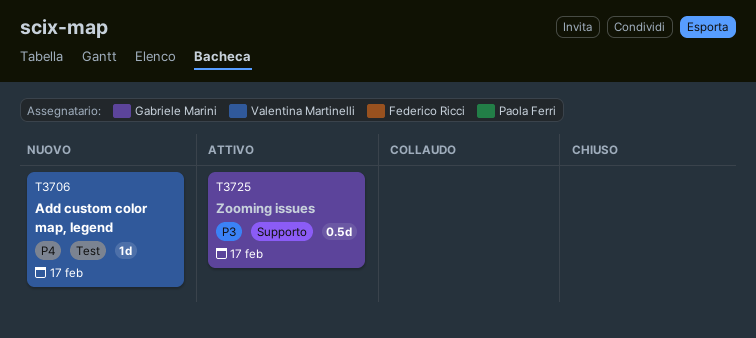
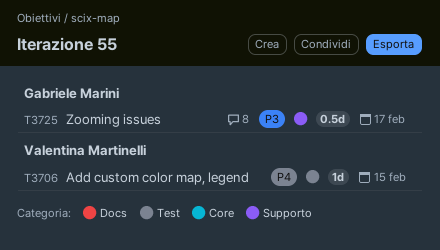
T3706, due: Feb 17 -> Feb 15

